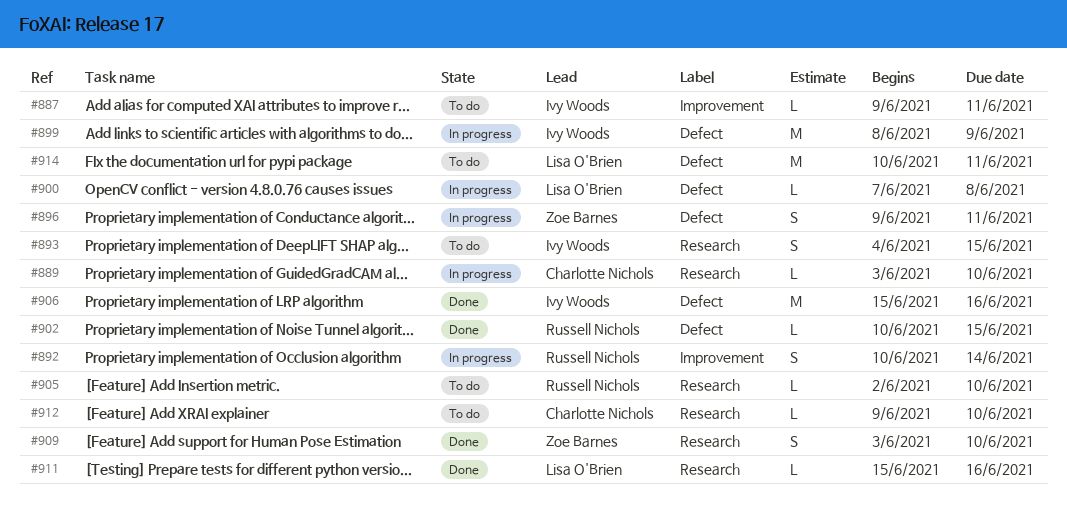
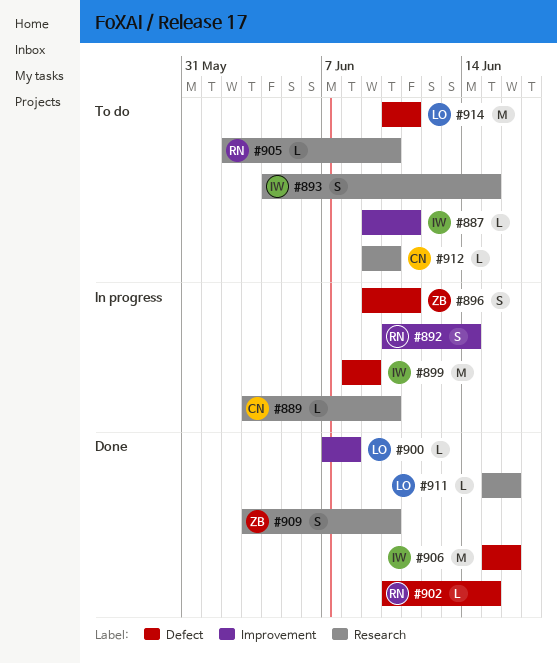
#900, status: In progress -> Done
#900, label: Defect -> Improvement

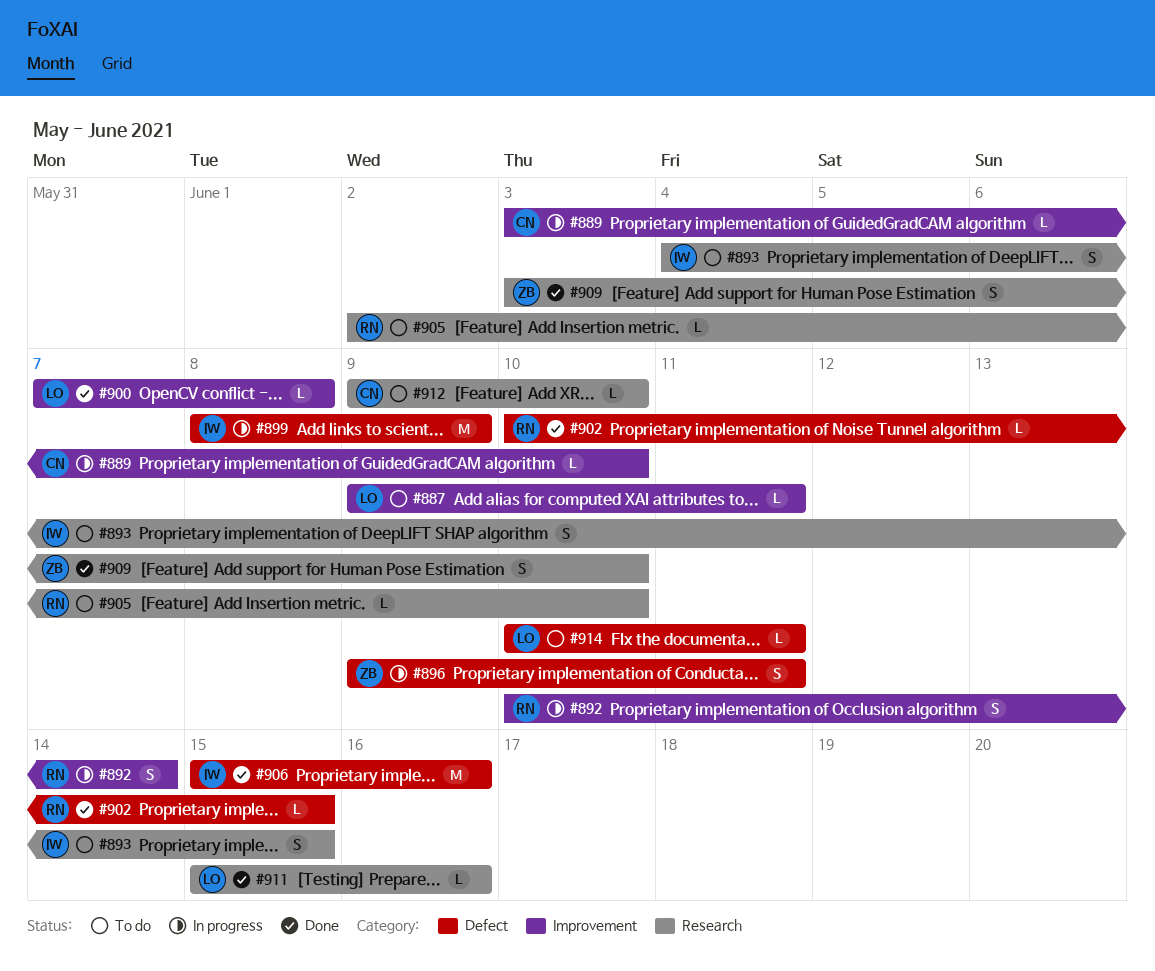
#887, owner: IW -> LO
#889, label: Research -> Improvement
#914, estimate: M -> L

